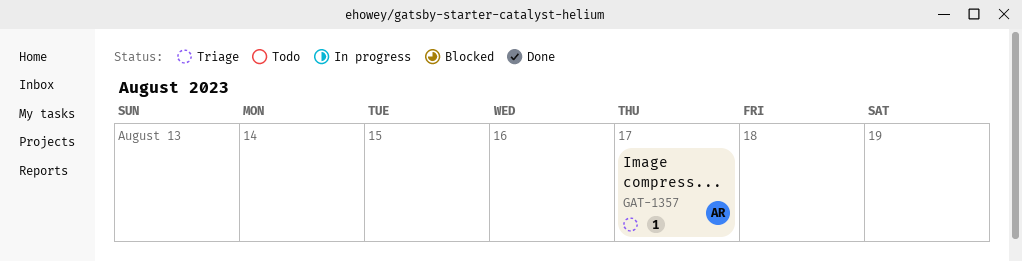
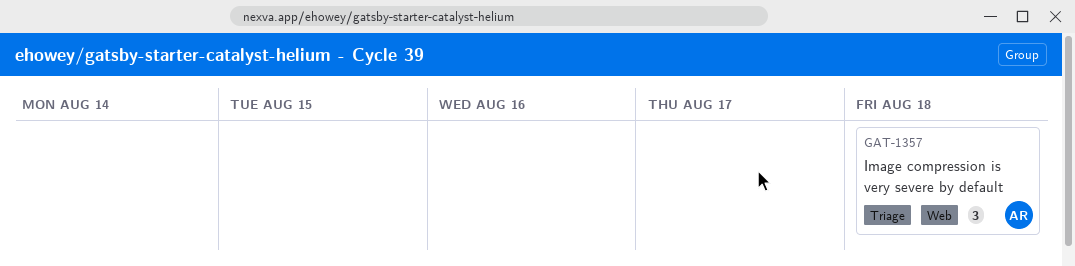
GAT-1357, estimate: 1 -> 3
GAT-1357, due: Aug 17 -> Aug 18

